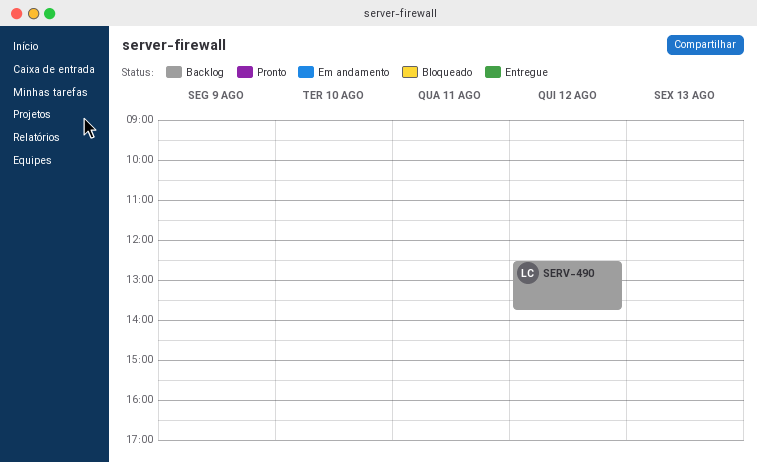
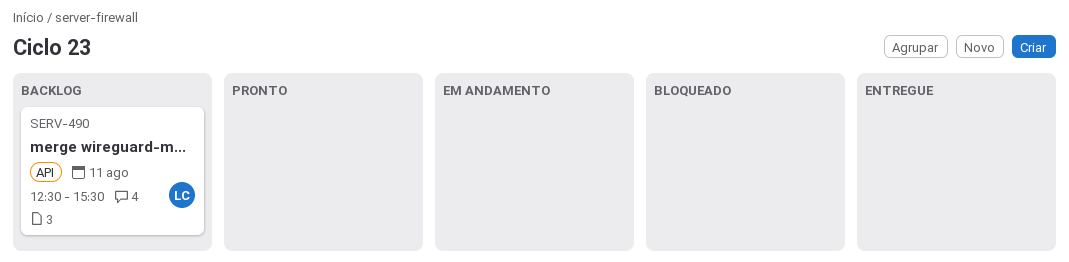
SERV-490, day: Aug 12 -> Aug 11
SERV-490, ends: 13:45 -> 15:30

